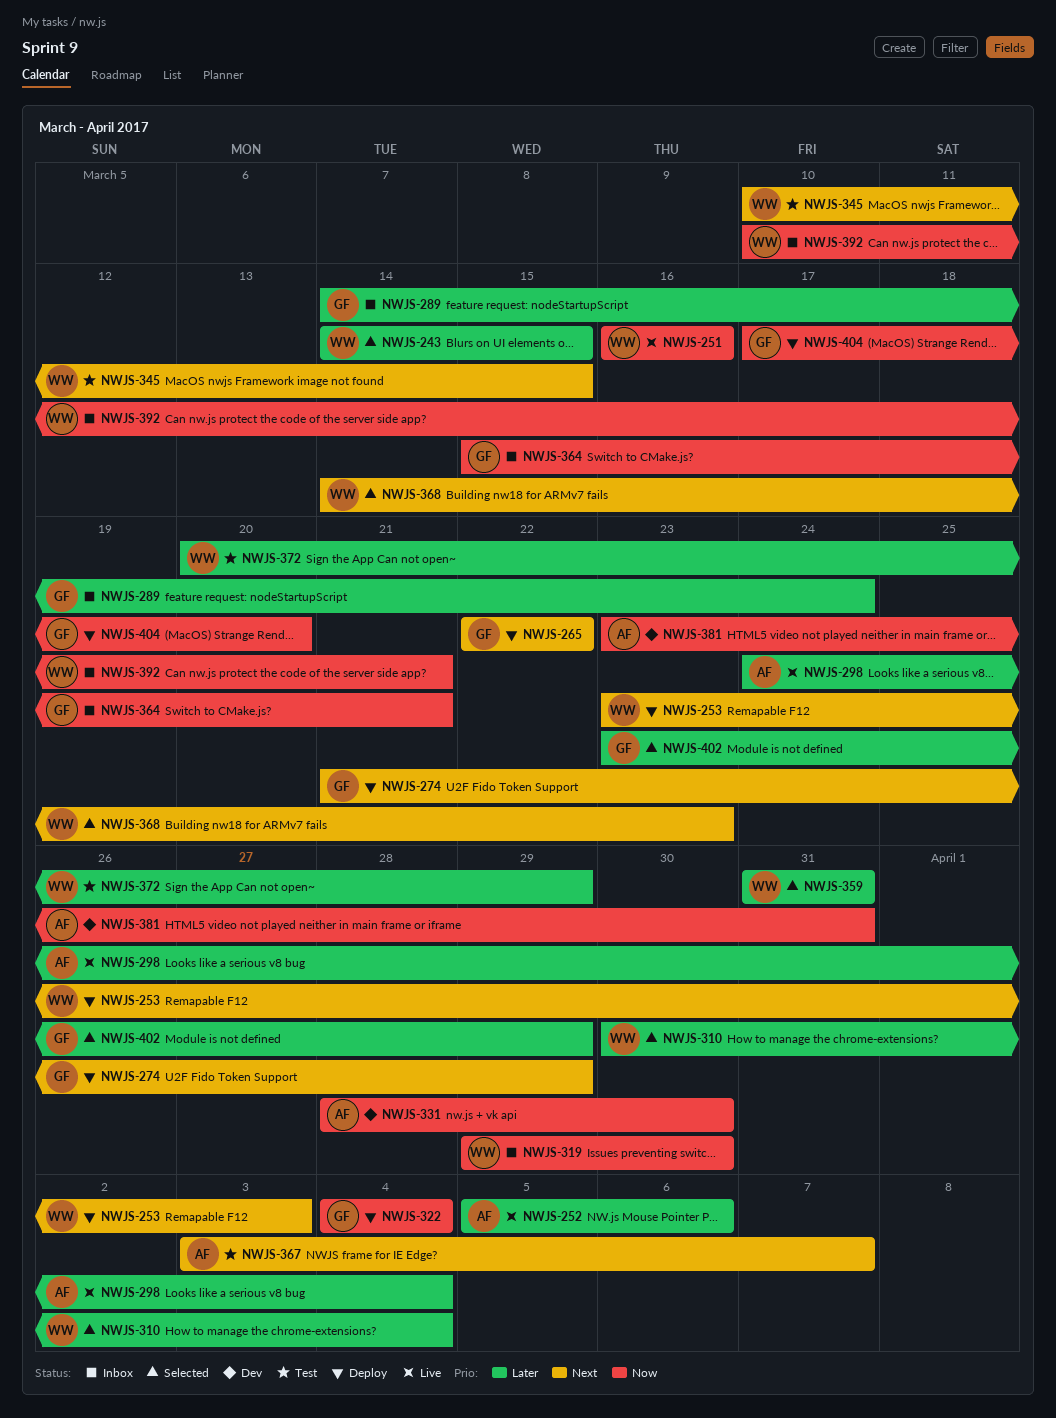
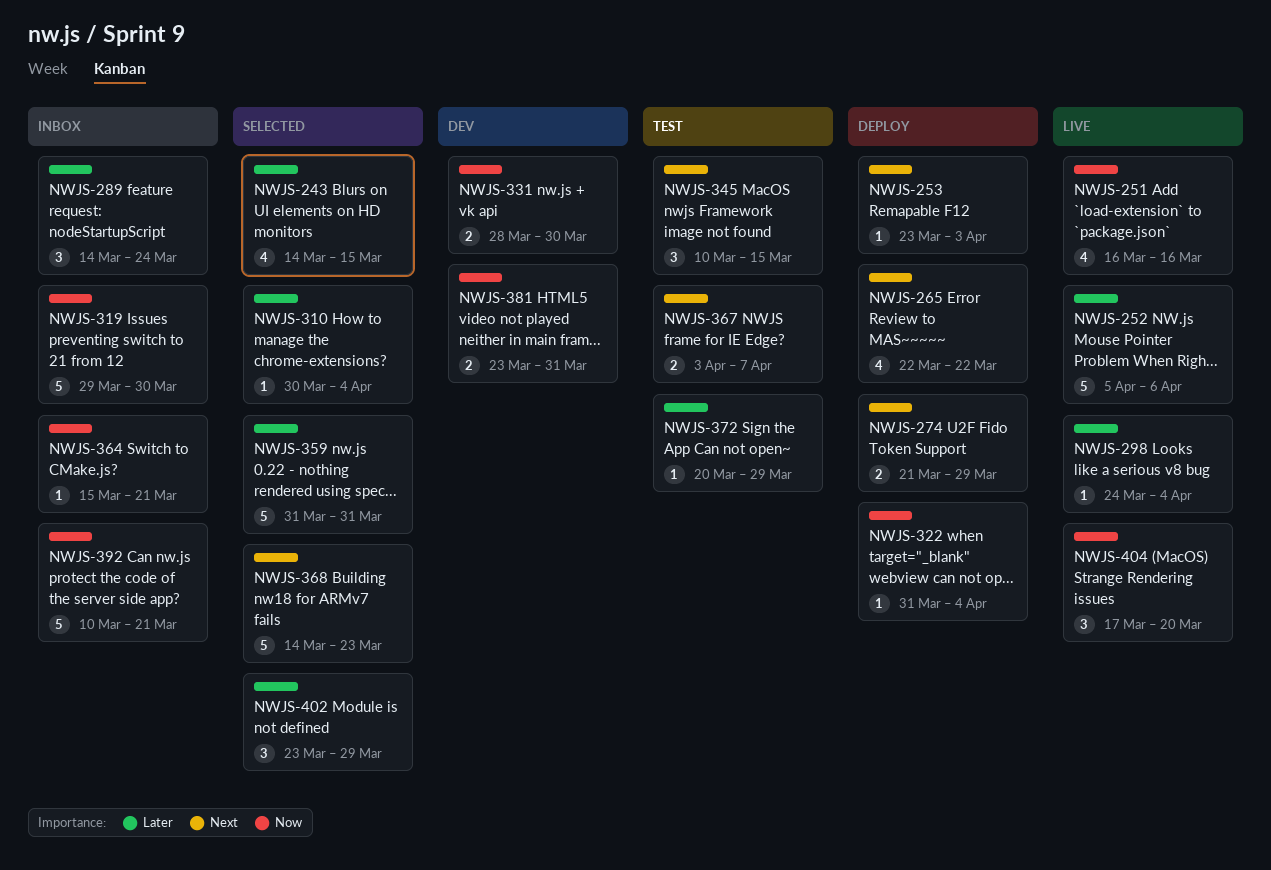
NWJS-322, start: Apr 4 -> Mar 31
NWJS-404, status: Deploy -> Live

